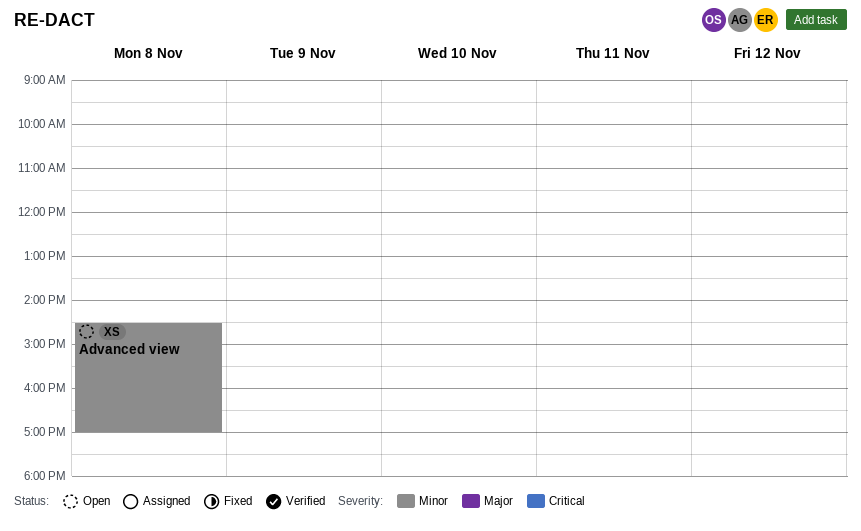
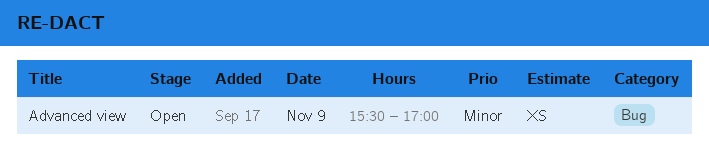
Advanced view, day: Nov 8 -> Nov 9
Advanced view, begins: 14:30 -> 15:30

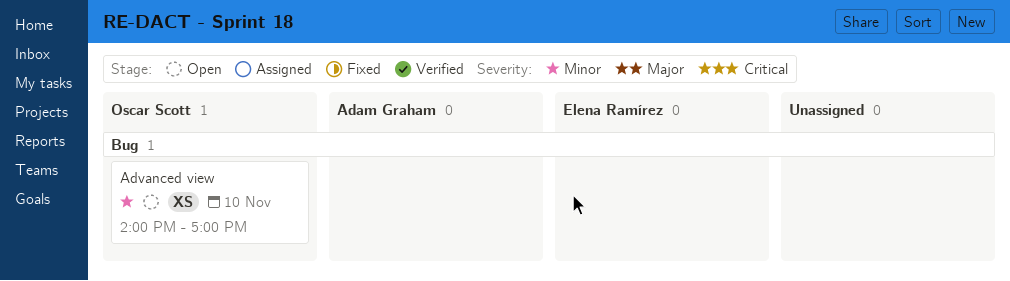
Advanced view, day: Nov 9 -> Nov 10
Advanced view, begins: 15:30 -> 14:00

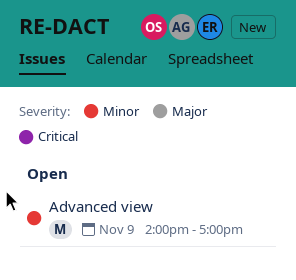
Advanced view, estimate: XS -> M
Advanced view, day: Nov 10 -> Nov 9

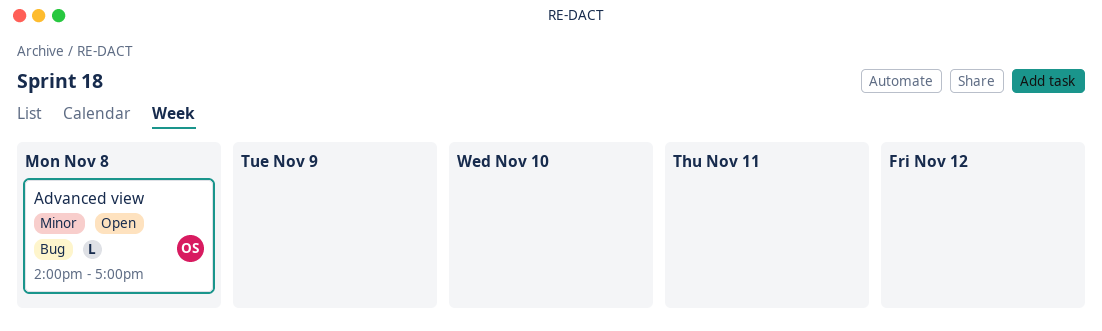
Advanced view, estimate: M -> L
Advanced view, day: Nov 9 -> Nov 8

